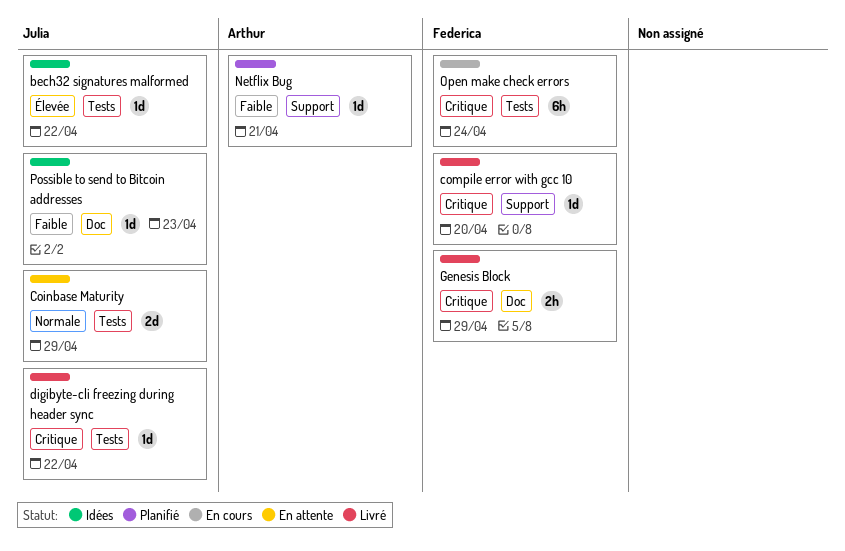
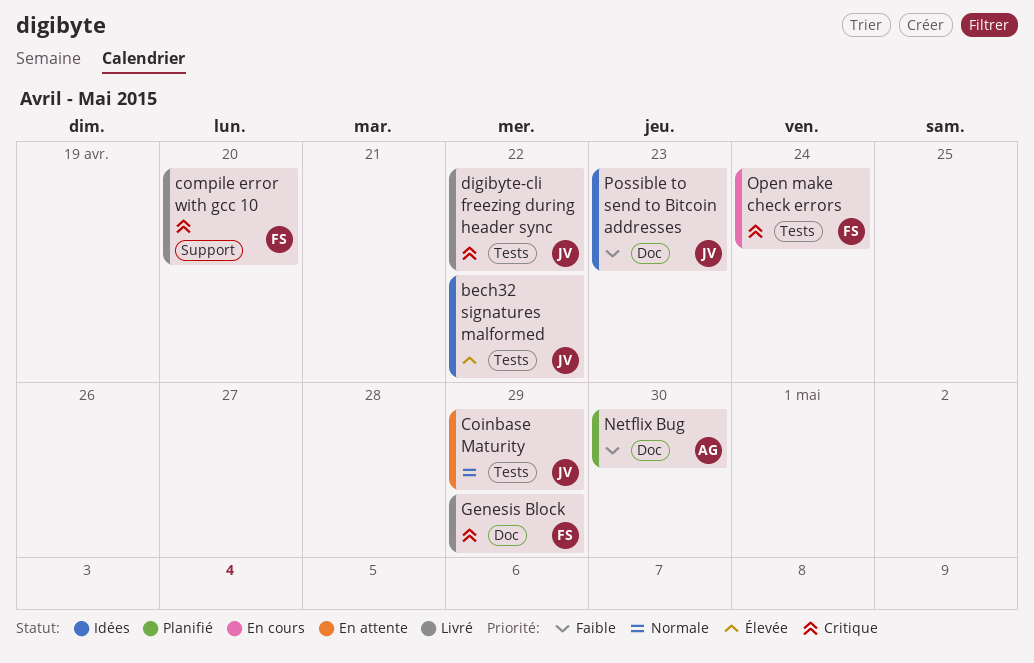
Netflix Bug, label: Support -> Doc
Netflix Bug, due: Apr 21 -> Apr 30

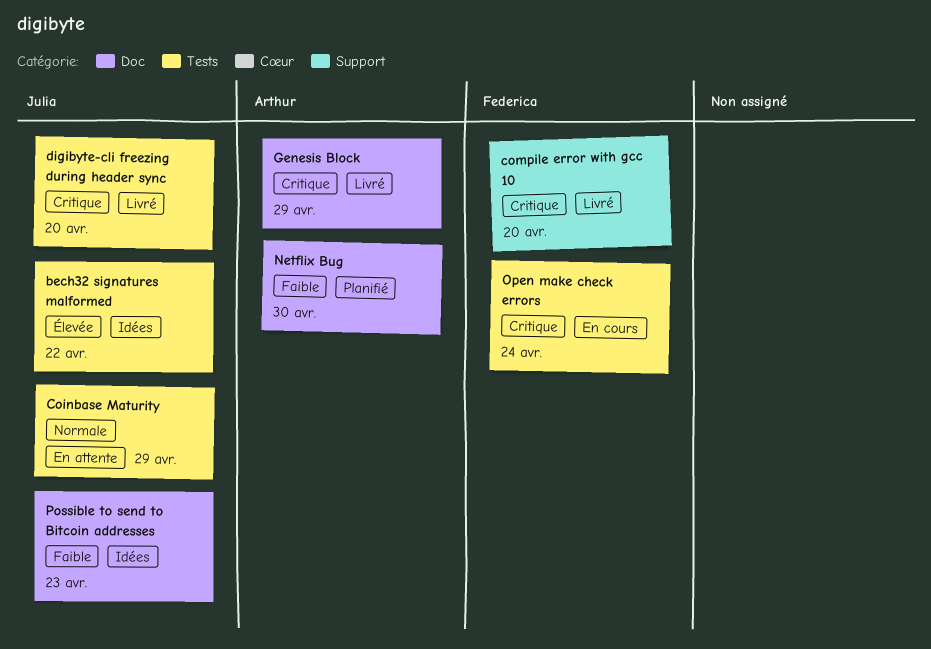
digibyte-cli freezing during header sync, due: Apr 22 -> Apr 20
Genesis Block, owner: Federica -> Arthur

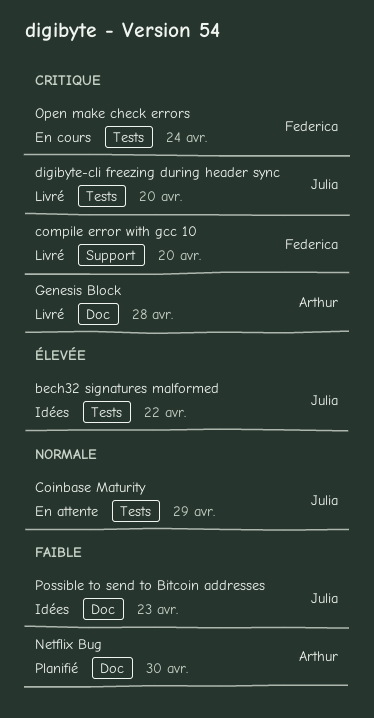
Genesis Block, due: Apr 29 -> Apr 28

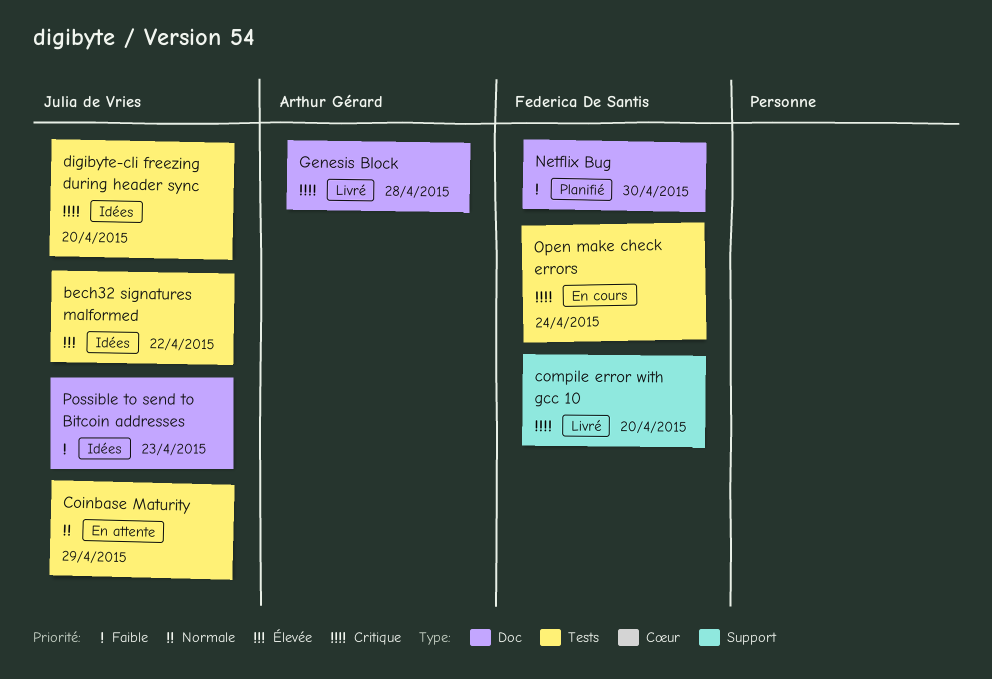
digibyte-cli freezing during header sync, status: Livré -> Idées
Netflix Bug, owner: Arthur Gérard -> Federica De Santis

